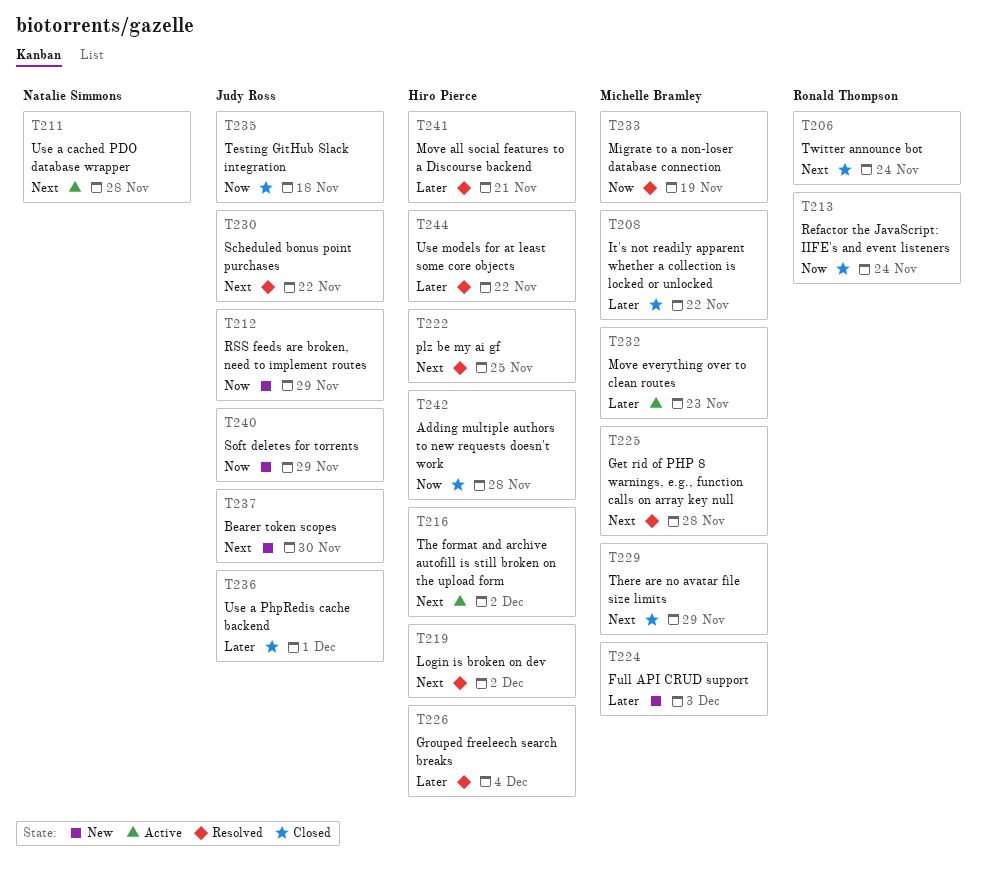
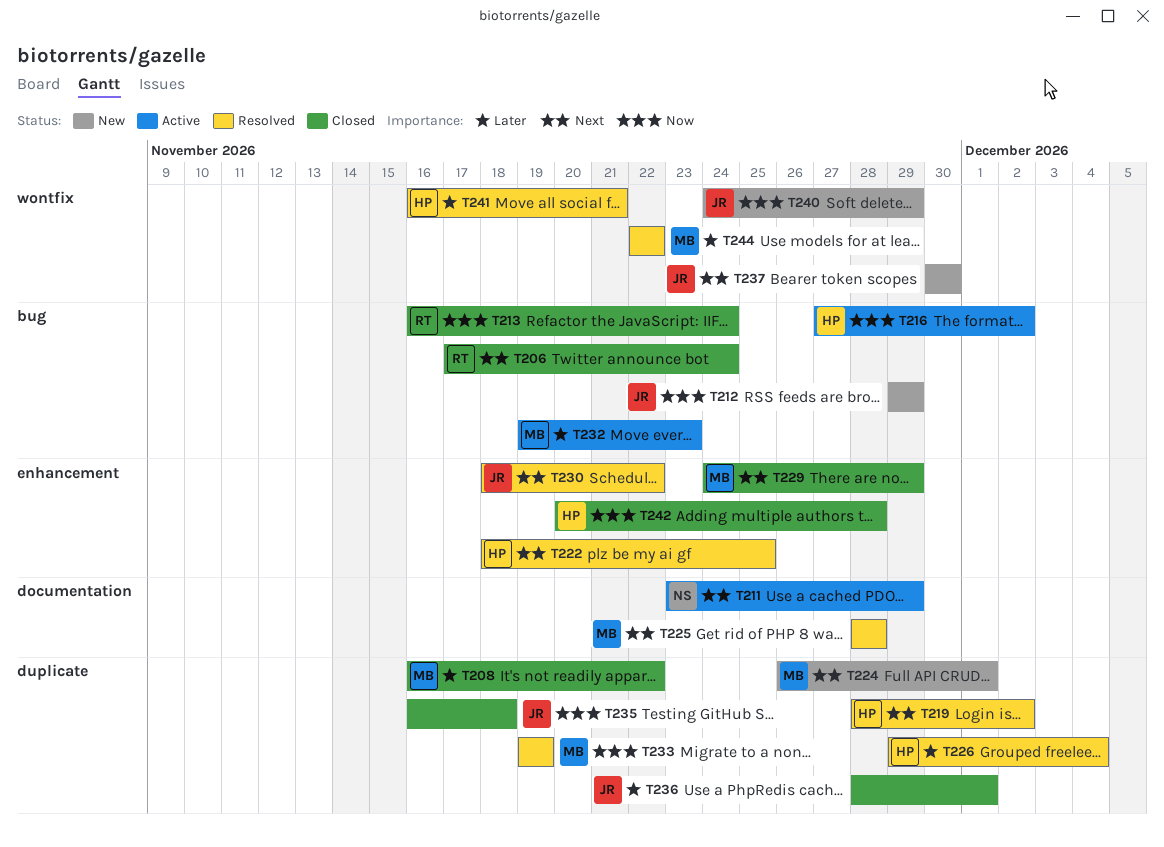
T211, due: Nov 28 -> Nov 29
T216, priority: Next -> Now
T224, priority: Later -> Next
T224, due: Dec 3 -> Dec 1
T244, owner: Hiro Pierce -> Michelle Bramley

